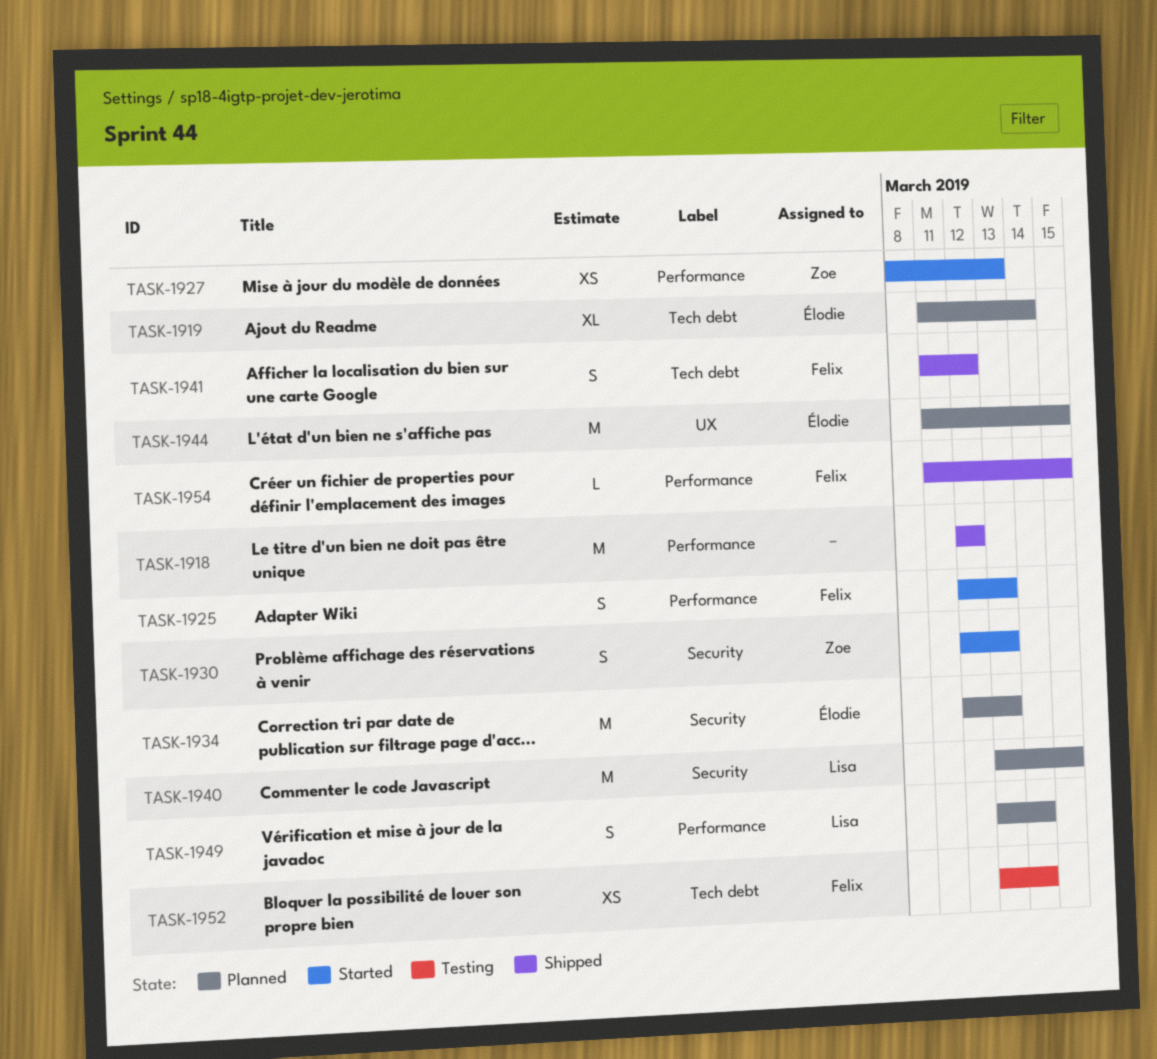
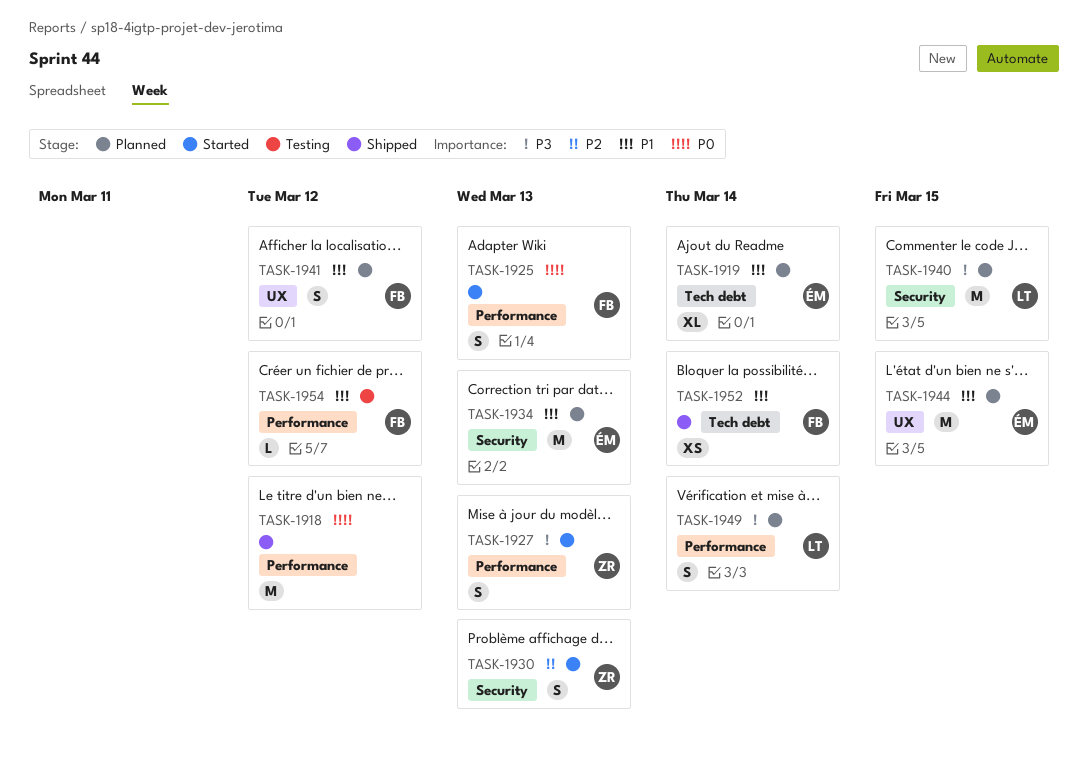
TASK-1927, estimate: XS -> S
TASK-1941, status: Shipped -> Planned
TASK-1941, label: Tech debt -> UX
TASK-1952, status: Testing -> Shipped
TASK-1954, status: Shipped -> Testing
TASK-1954, due: Mar 15 -> Mar 12

